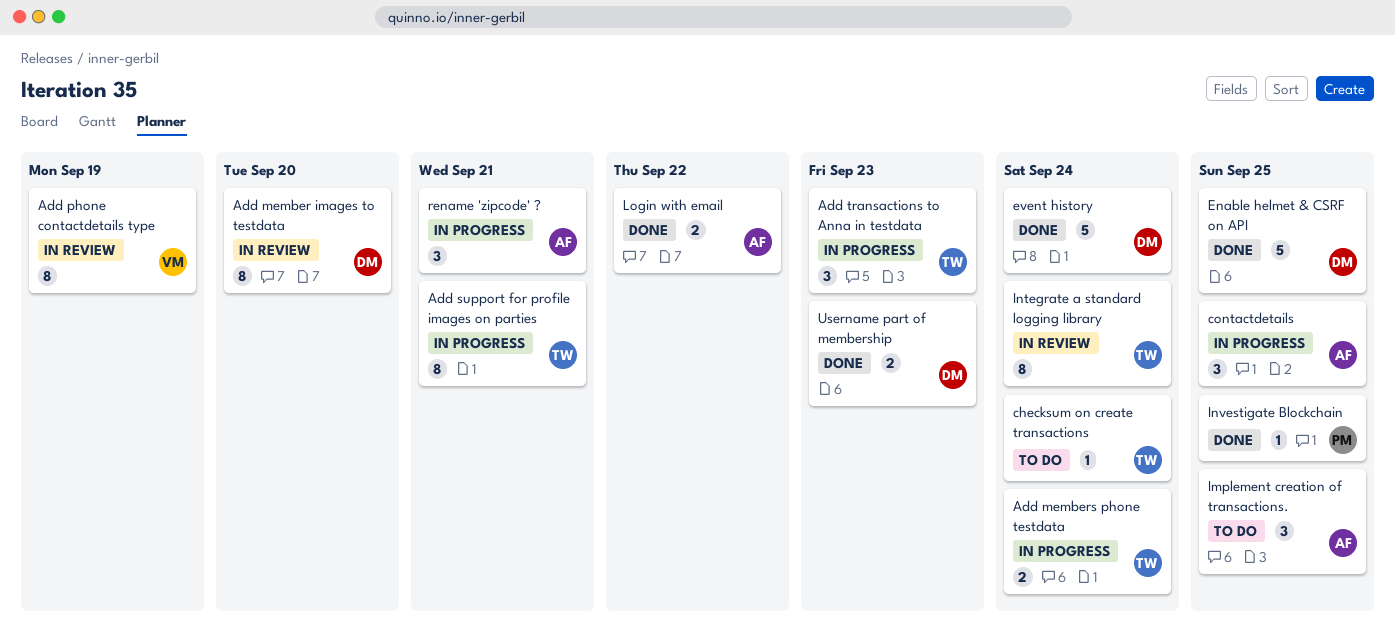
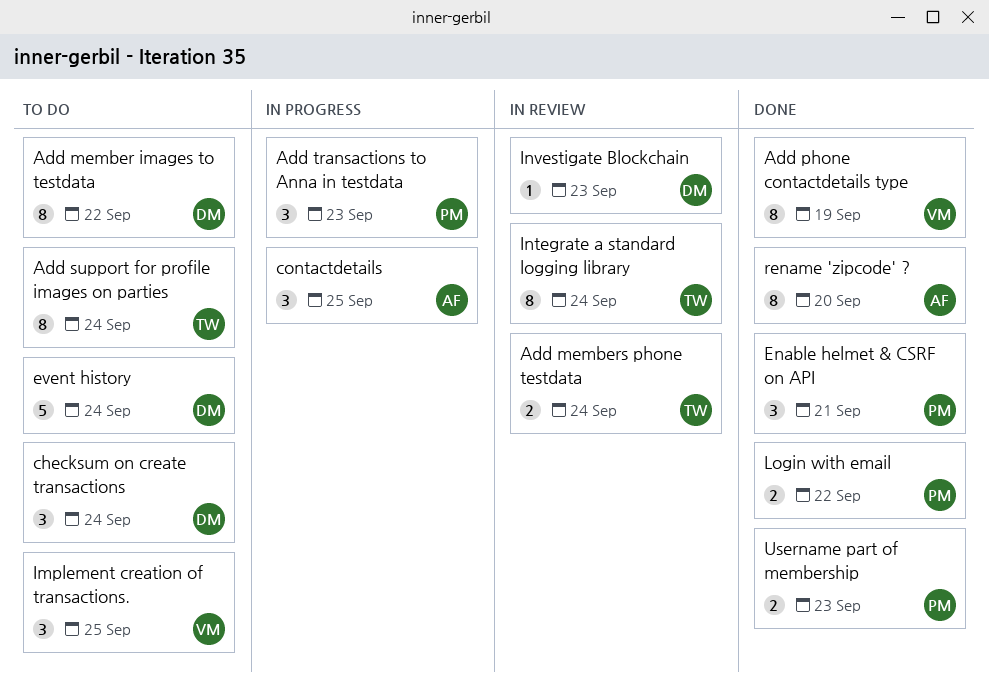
Add member images to testdata, status: In review -> To do
Add member images to testdata, due: Sep 20 -> Sep 22
Add members phone testdata, status: In progress -> In review
Add phone contactdetails type, status: In review -> Done
Add support for profile images on parties, status: In progress -> To do
Add support for profile images on parties, due: Sep 21 -> Sep 24
Add transactions to Anna in testdata, owner: TW -> PM
checksum on create transactions, owner: TW -> DM
checksum on create transactions, estimate: 1 -> 3
Enable helmet & CSRF on API, owner: DM -> PM
Enable helmet & CSRF on API, estimate: 5 -> 3
Enable helmet & CSRF on API, due: Sep 25 -> Sep 21
event history, status: Done -> To do
Implement creation of transactions., owner: AF -> VM
Investigate Blockchain, status: Done -> In review
Investigate Blockchain, owner: PM -> DM
Investigate Blockchain, due: Sep 25 -> Sep 23
Login with email, owner: AF -> PM
rename 'zipcode' ?, status: In progress -> Done
rename 'zipcode' ?, estimate: 3 -> 8
rename 'zipcode' ?, due: Sep 21 -> Sep 20
Username part of membership, owner: DM -> PM

